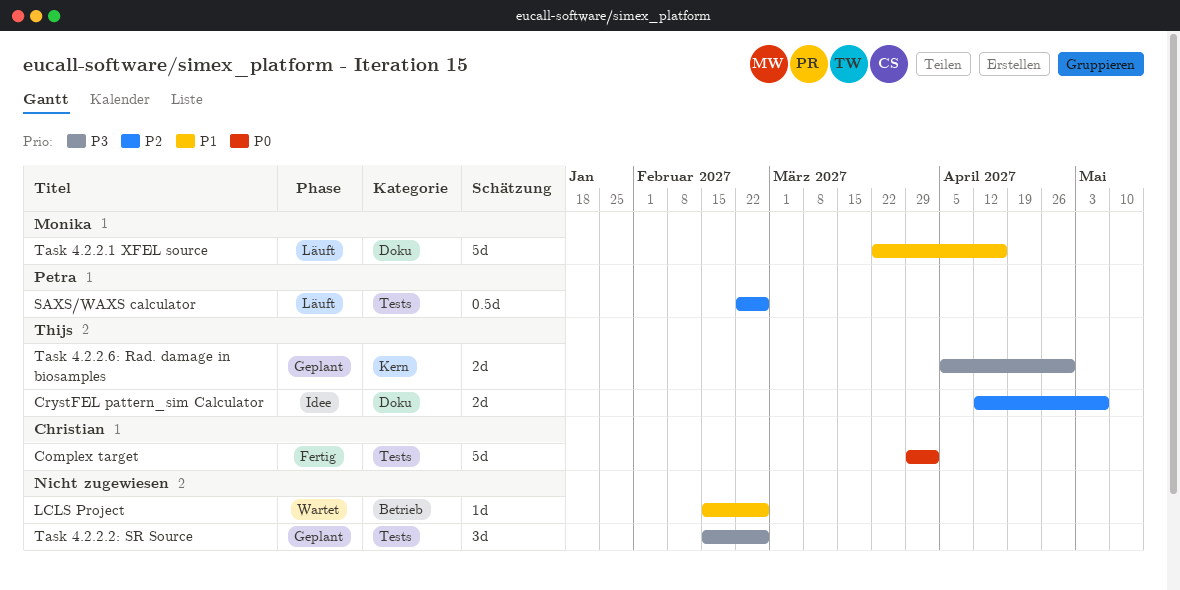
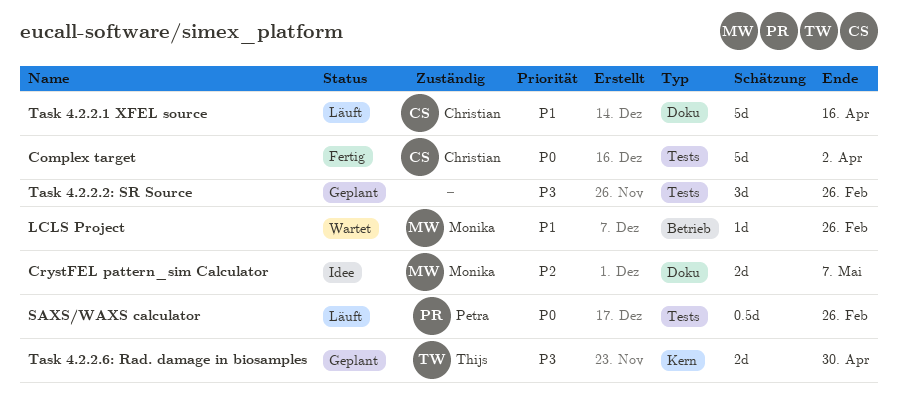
CrystFEL pattern_sim Calculator, owner: Thijs -> Monika
LCLS Project, owner: none -> Monika
SAXS/WAXS calculator, priority: P2 -> P0
Task 4.2.2.1 XFEL source, owner: Monika -> Christian

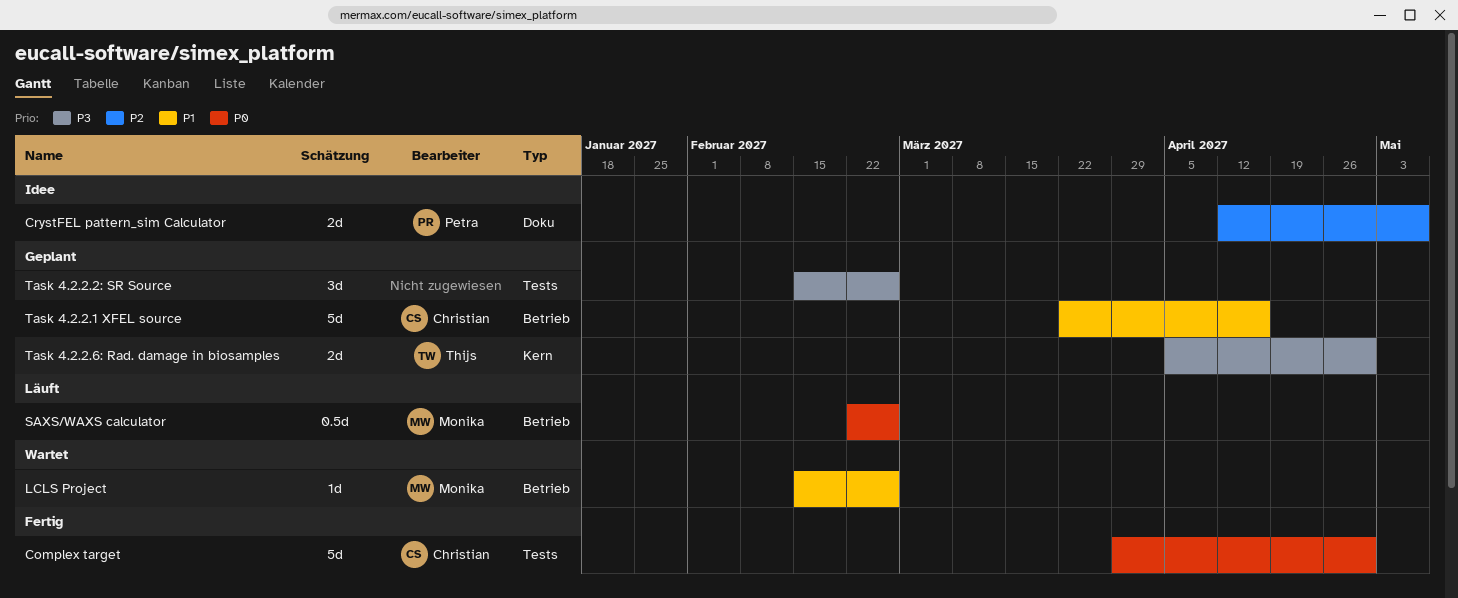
Complex target, due: Apr 2 -> Apr 30
CrystFEL pattern_sim Calculator, owner: Monika -> Petra
SAXS/WAXS calculator, owner: Petra -> Monika
SAXS/WAXS calculator, label: Tests -> Betrieb
Task 4.2.2.1 XFEL source, status: Läuft -> Geplant
Task 4.2.2.1 XFEL source, label: Doku -> Betrieb

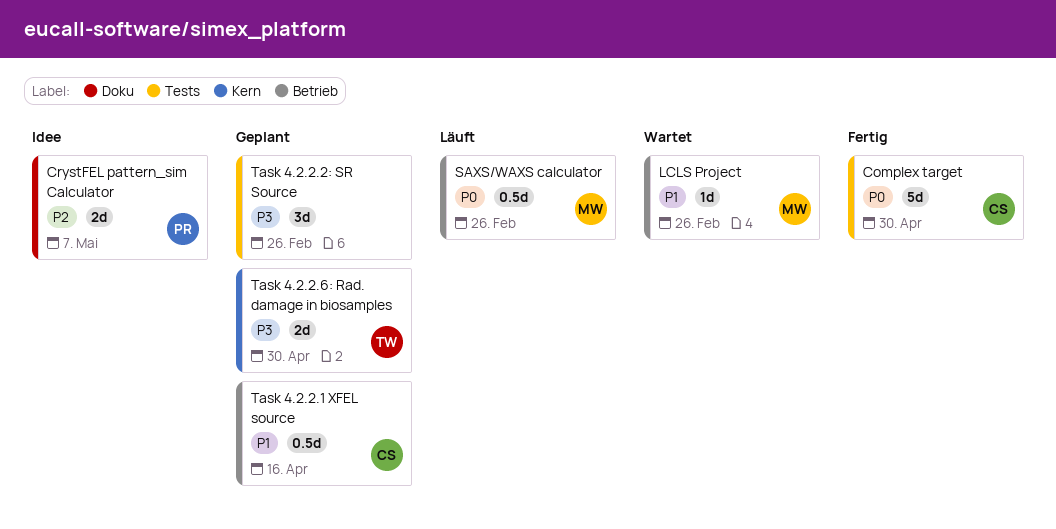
Task 4.2.2.1 XFEL source, estimate: 5d -> 0.5d

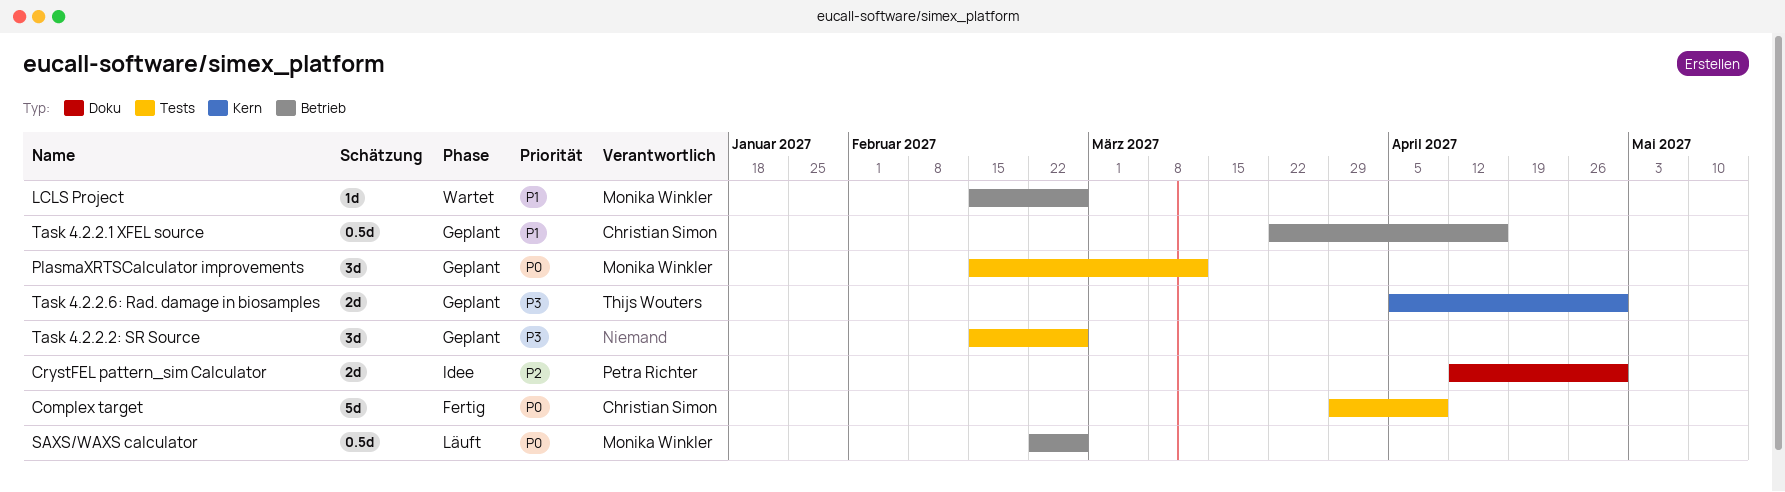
Complex target, due: Apr 30 -> Apr 9
CrystFEL pattern_sim Calculator, due: May 7 -> Apr 30
PlasmaXRTSCalculator improvements: none -> present

